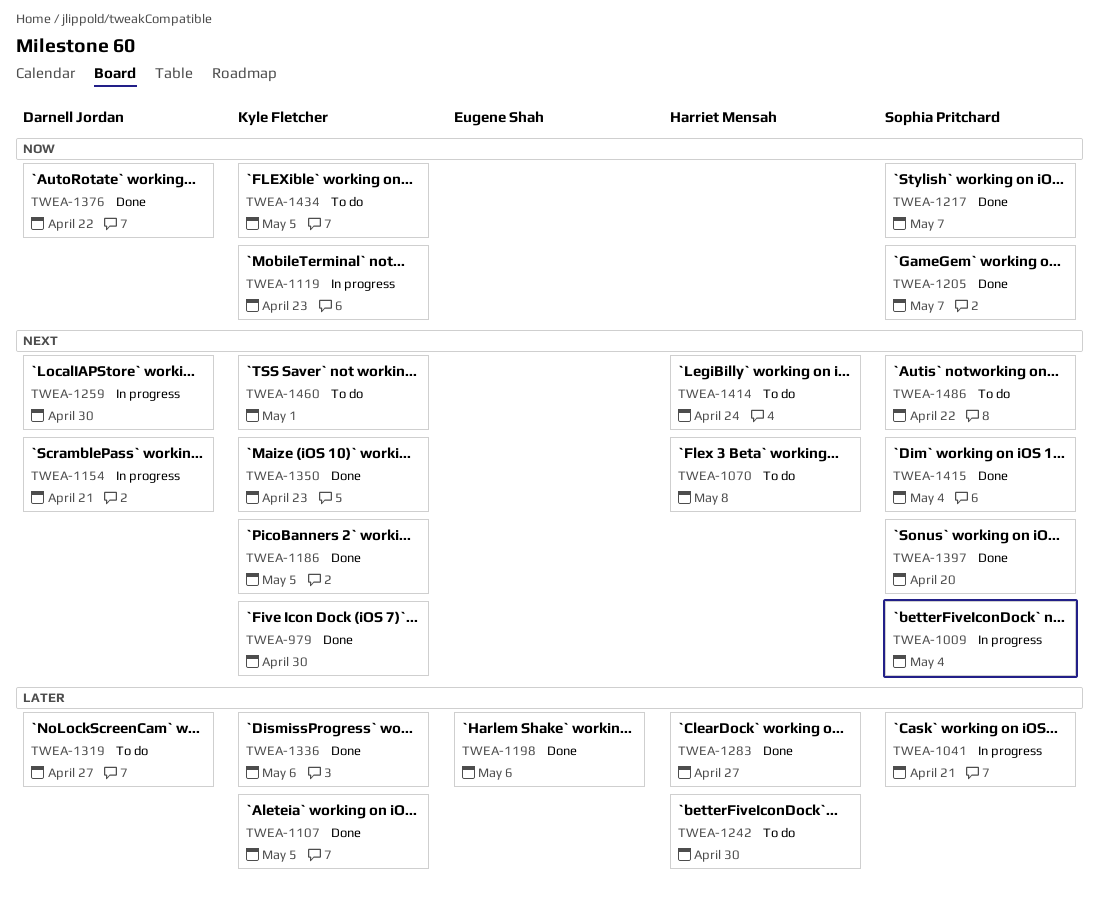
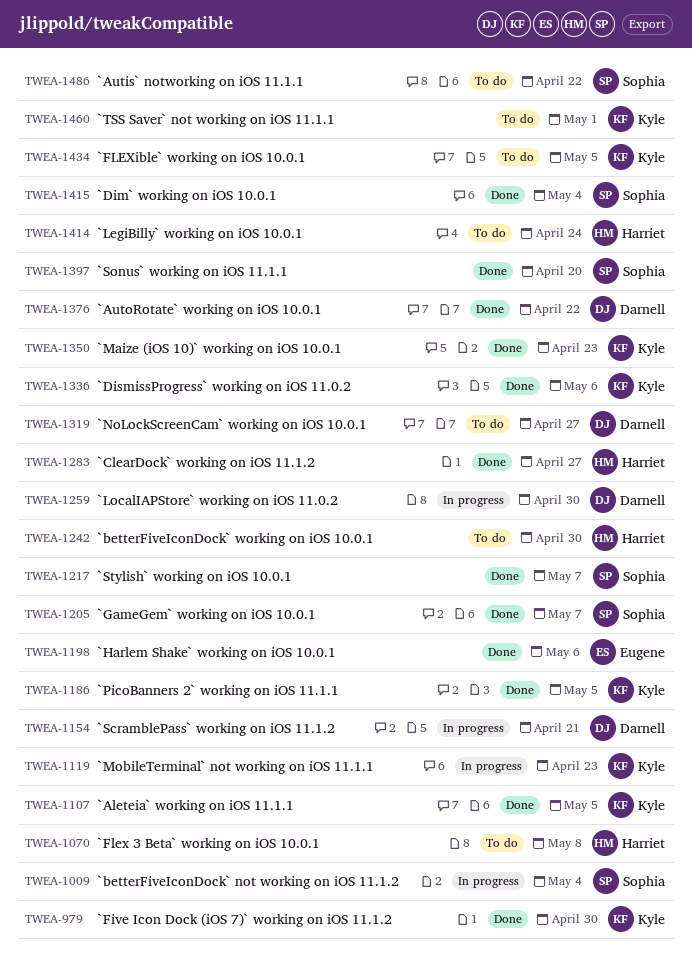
TWEA-1041: present -> none

